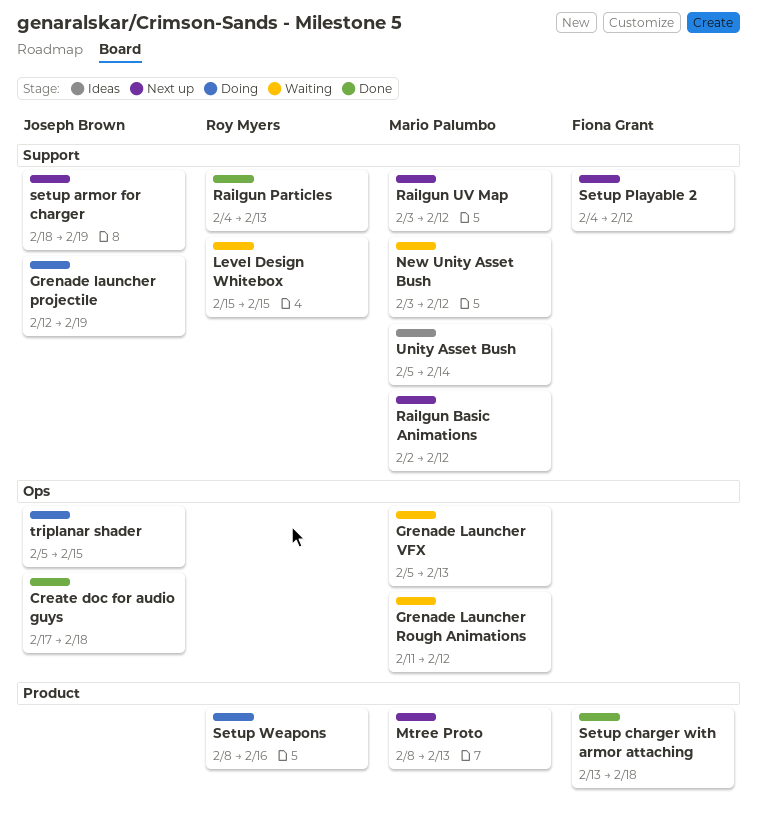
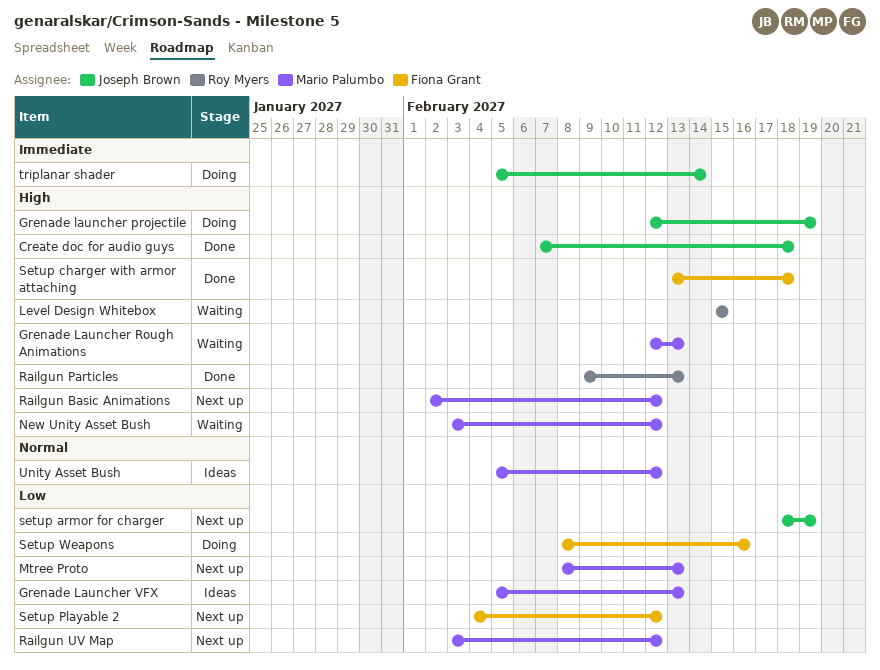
Create doc for audio guys, start: Feb 17 -> Feb 7
Grenade Launcher Rough Animations, start: Feb 11 -> Feb 12
Grenade Launcher Rough Animations, due: Feb 12 -> Feb 13
Grenade Launcher VFX, status: Waiting -> Ideas
Railgun Particles, start: Feb 4 -> Feb 9
Setup Weapons, owner: Roy Myers -> Fiona Grant
triplanar shader, due: Feb 15 -> Feb 14
Unity Asset Bush, due: Feb 14 -> Feb 12

